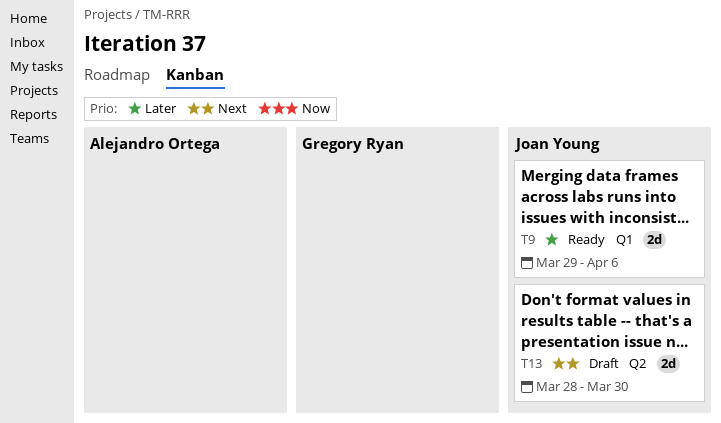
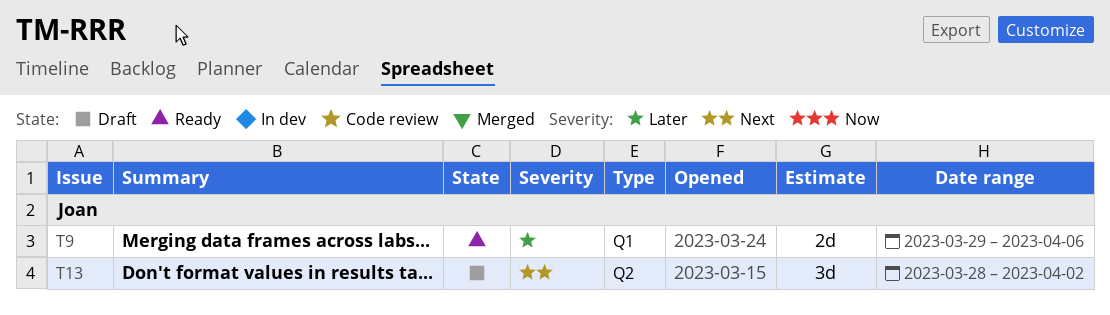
T13, estimate: 2d -> 3d
T13, due: Mar 30 -> Apr 2

